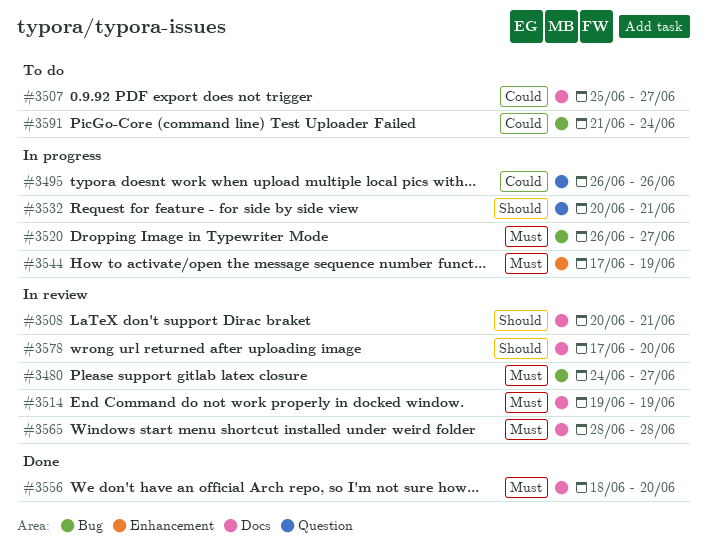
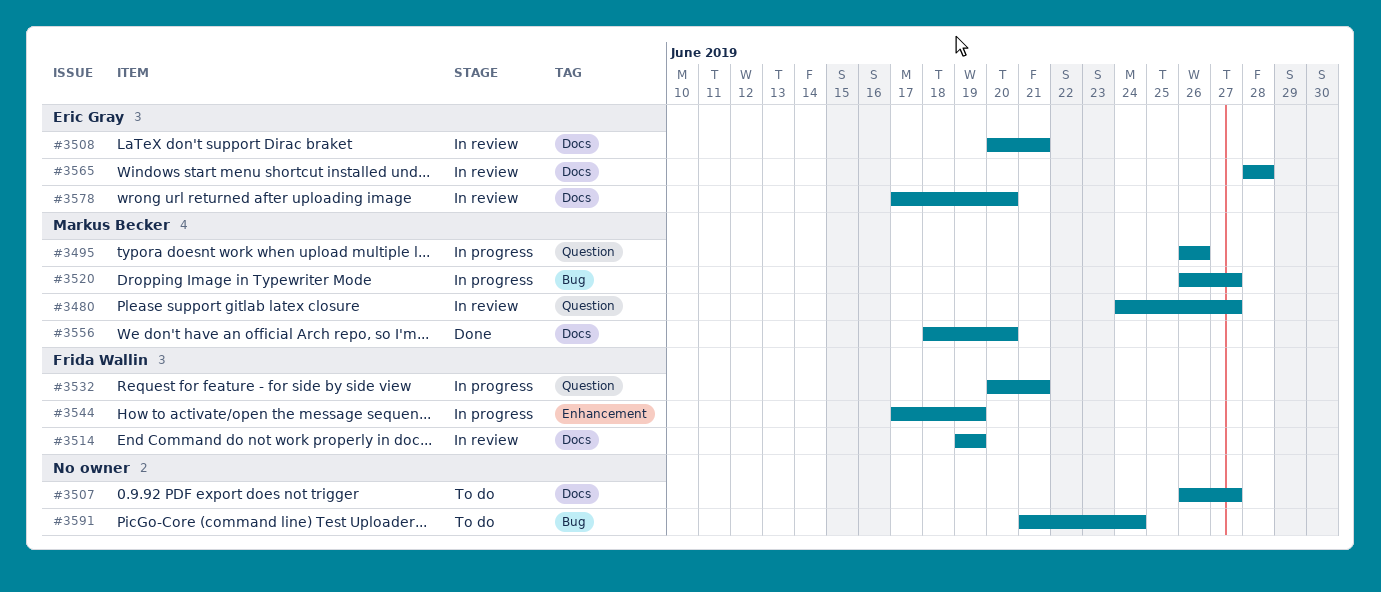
#3480, label: Bug -> Question
#3507, start: Jun 25 -> Jun 26

